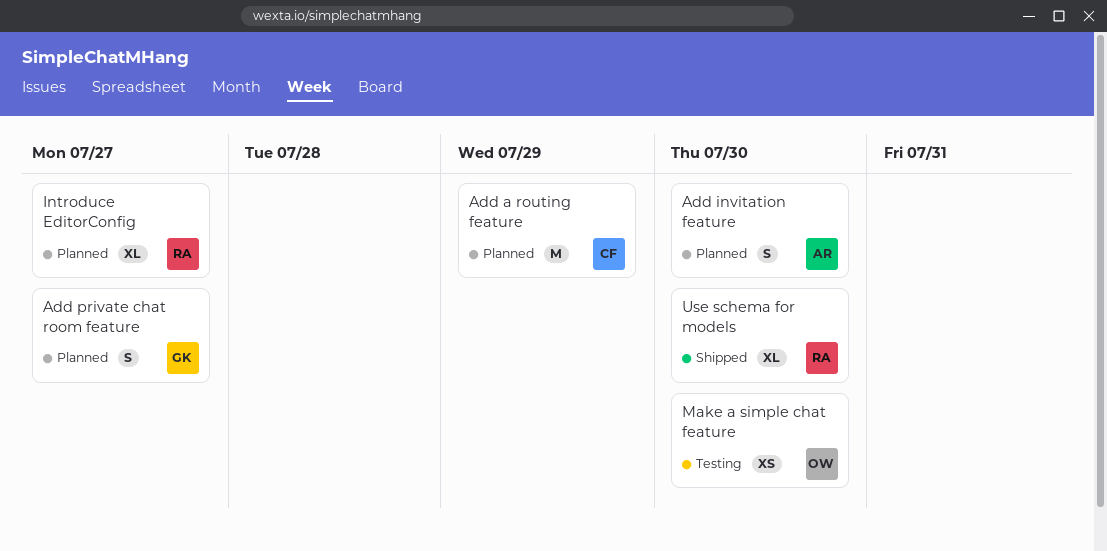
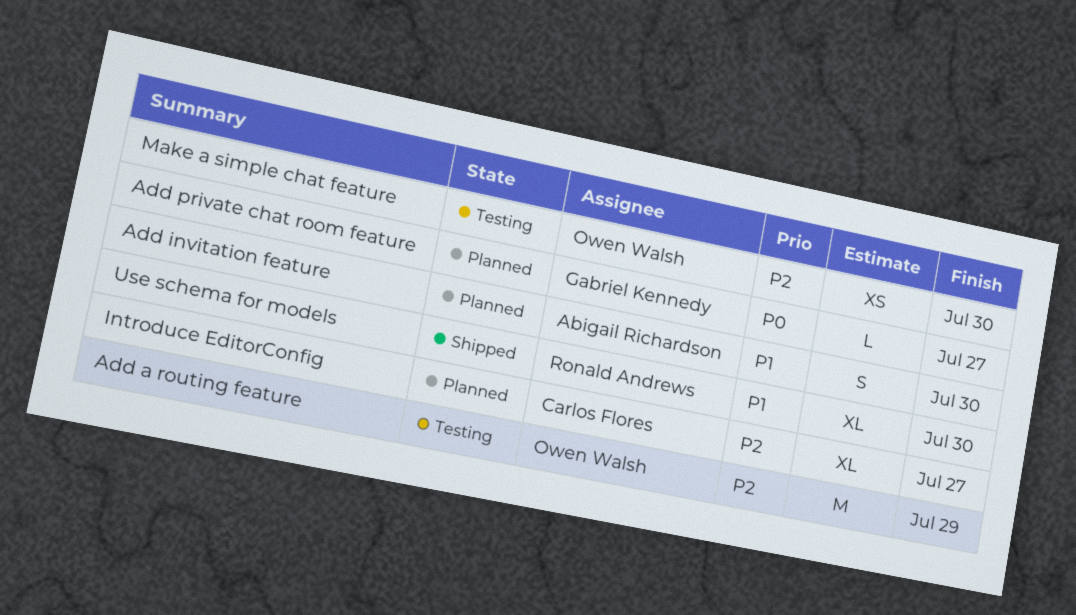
Add a routing feature, status: Planned -> Testing
Add a routing feature, owner: Carlos Flores -> Owen Walsh
Add private chat room feature, estimate: S -> L
Introduce EditorConfig, owner: Ronald Andrews -> Carlos Flores

